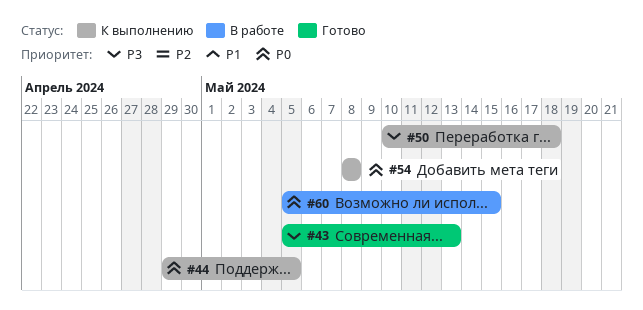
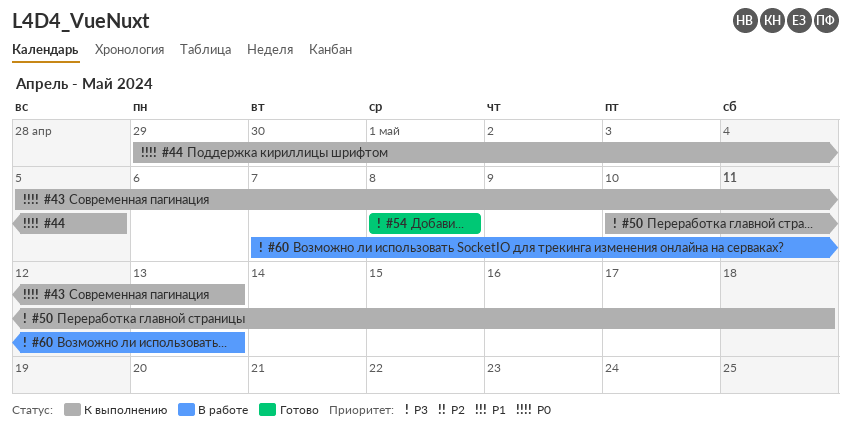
#43, status: Готово -> К выполнению
#43, priority: P3 -> P0
#54, status: К выполнению -> Готово
#54, priority: P0 -> P3
#60, priority: P0 -> P3
#60, start: May 5 -> May 7
#60, due: May 15 -> May 13

